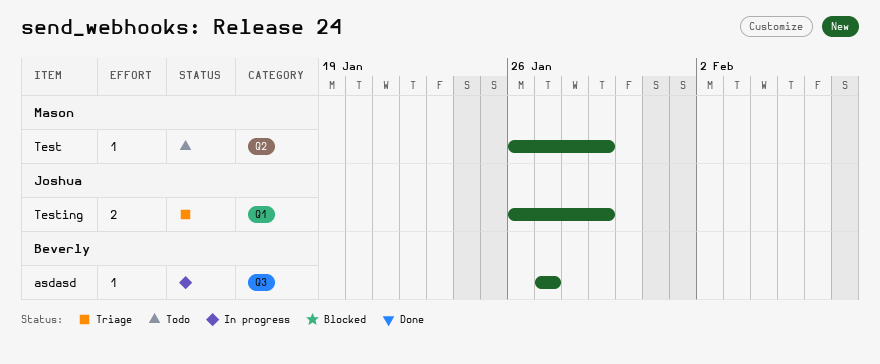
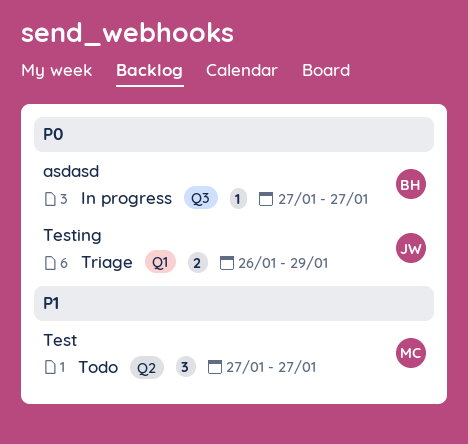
Test, estimate: 1 -> 3
Test, start: Jan 26 -> Jan 27
Test, due: Jan 29 -> Jan 27

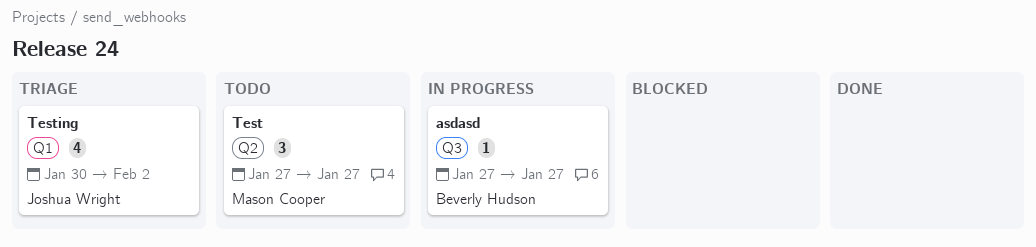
Testing, estimate: 2 -> 4
Testing, start: Jan 26 -> Jan 30
Testing, due: Jan 29 -> Feb 2

